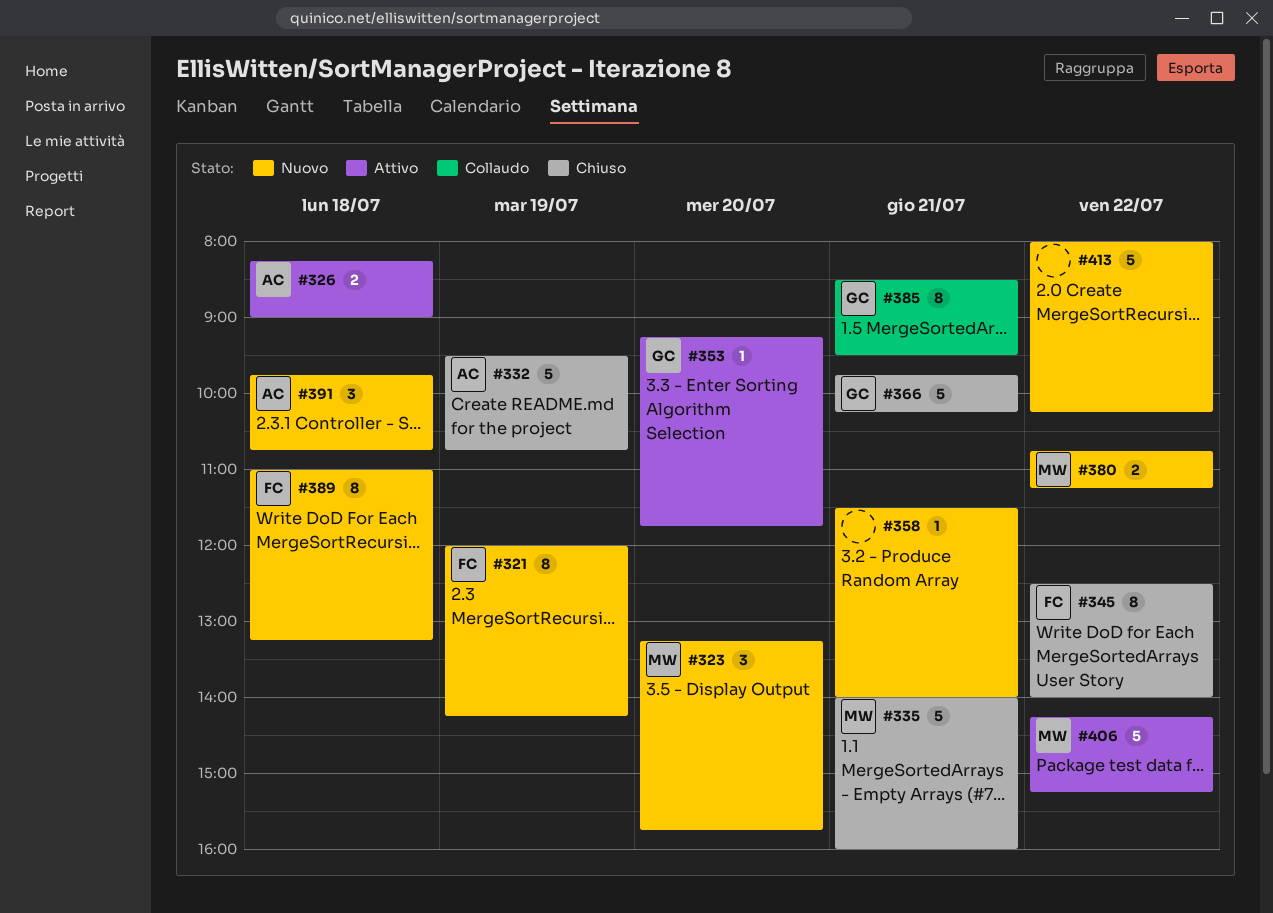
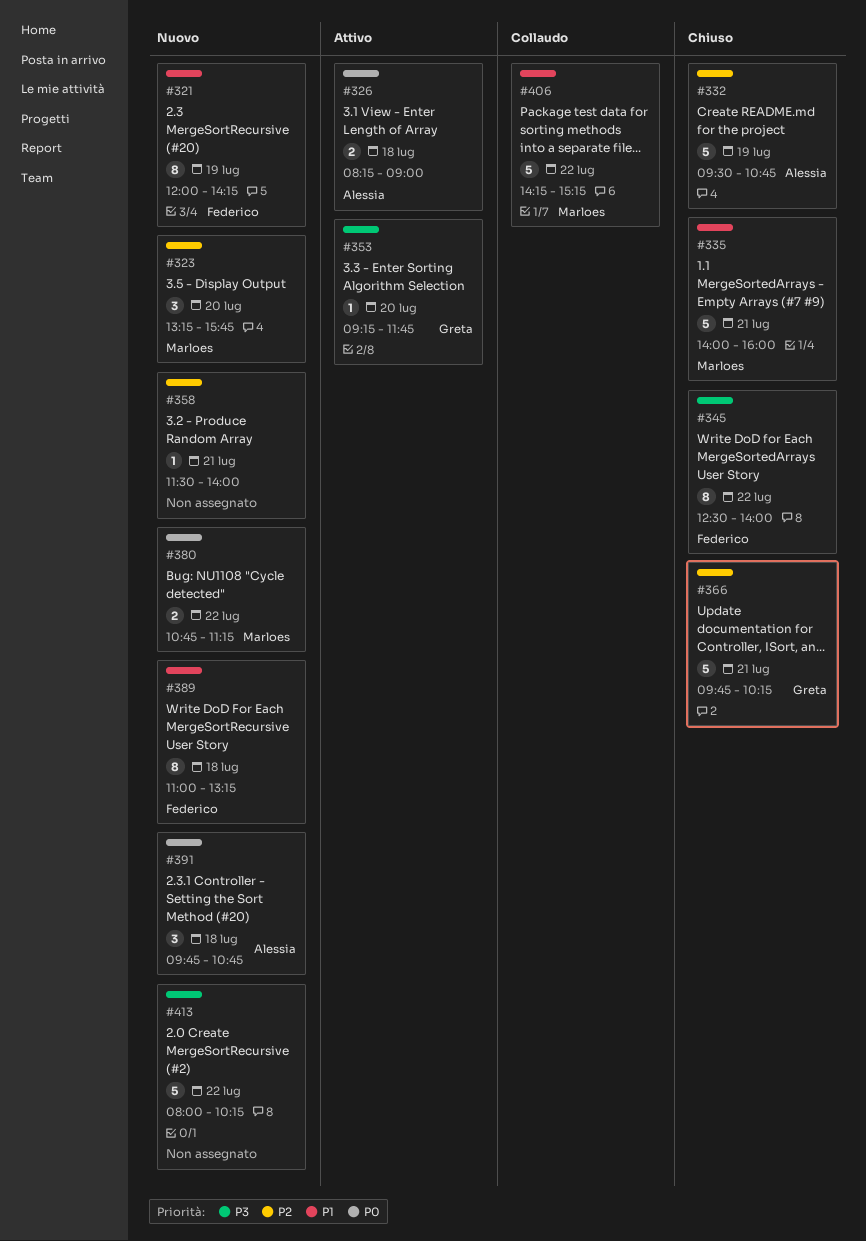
#385: present -> none
#406, status: Attivo -> Collaudo

